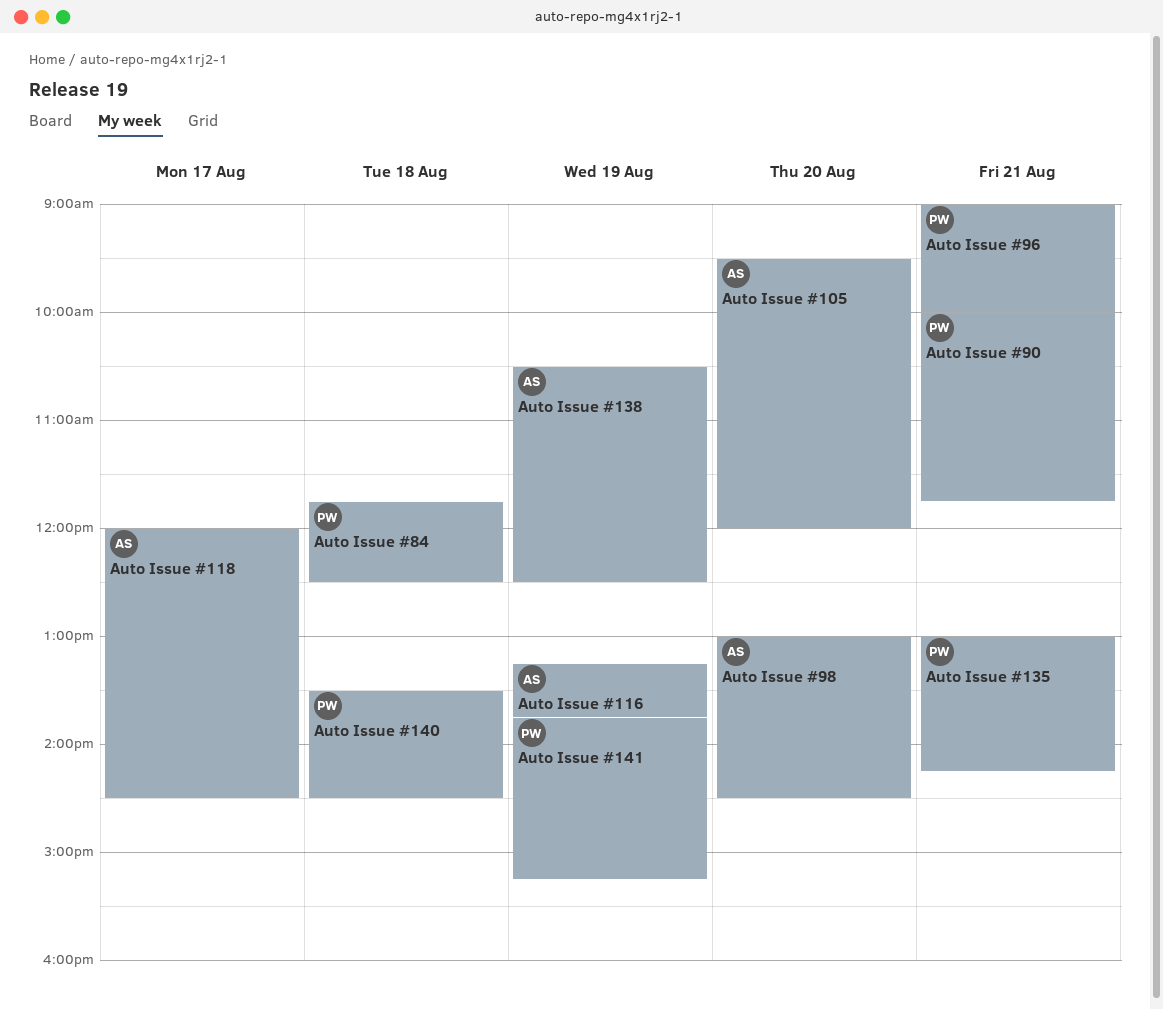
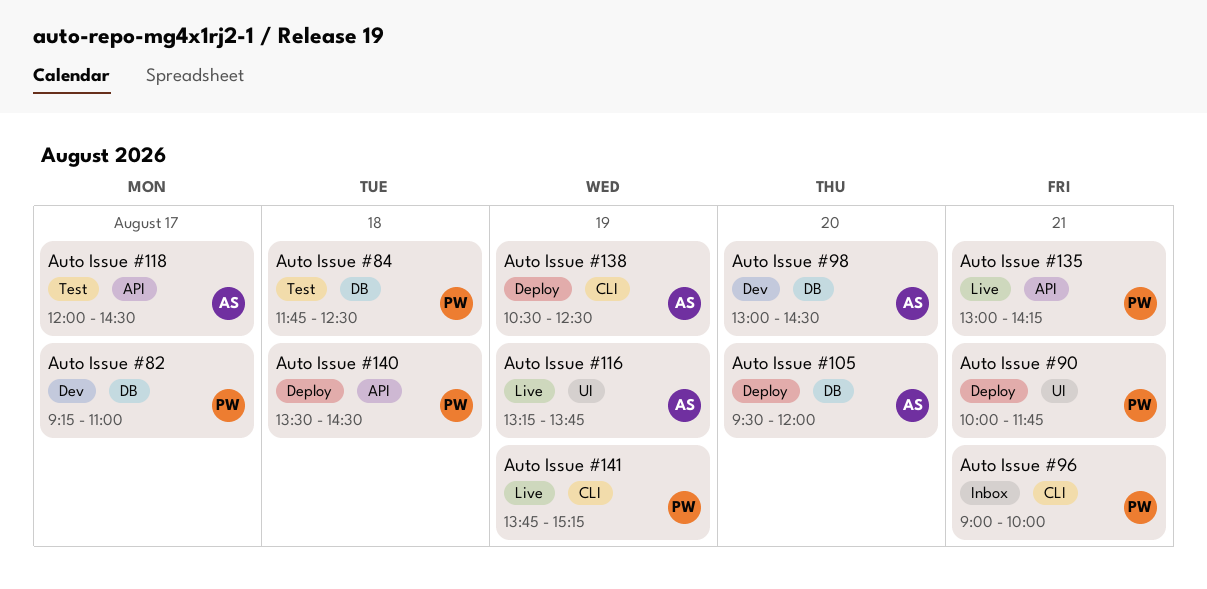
Auto Issue #82: none -> present

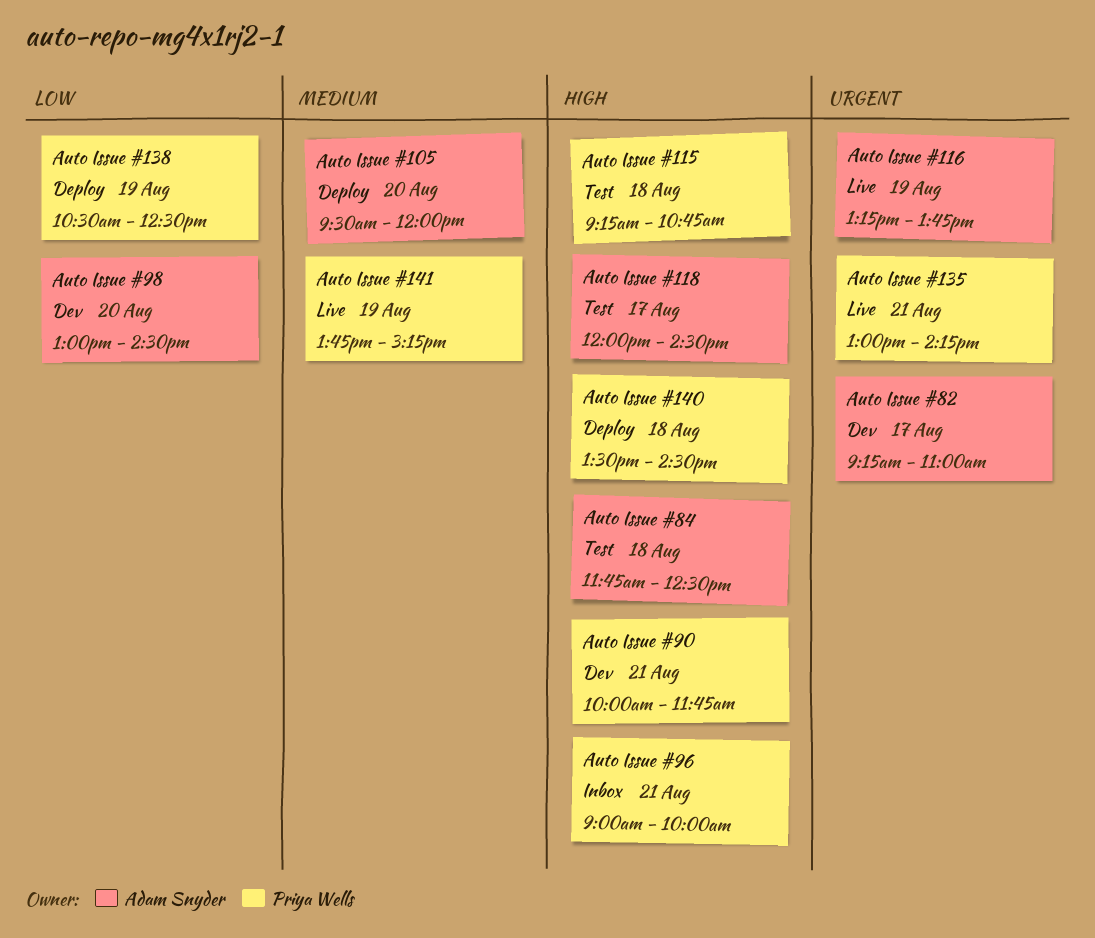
Auto Issue #115: none -> present
Auto Issue #138, owner: Adam Snyder -> Priya Wells
Auto Issue #82, owner: Priya Wells -> Adam Snyder
Auto Issue #84, owner: Priya Wells -> Adam Snyder
Auto Issue #90, status: Deploy -> Dev

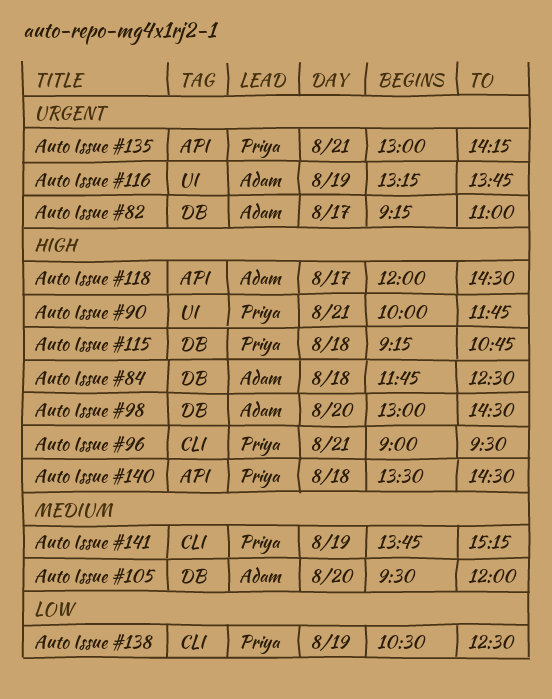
Auto Issue #96, ends: 10:00 -> 09:30
Auto Issue #98, priority: Low -> High

